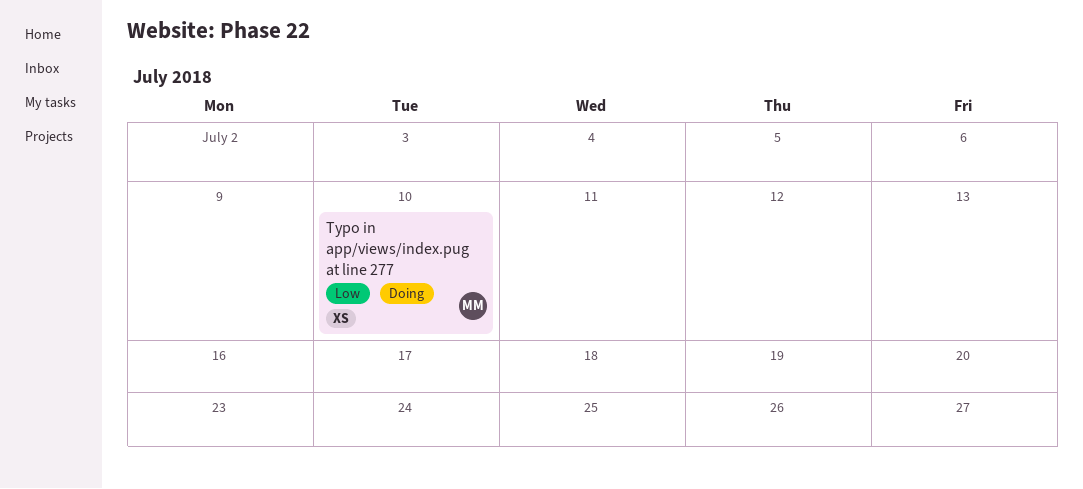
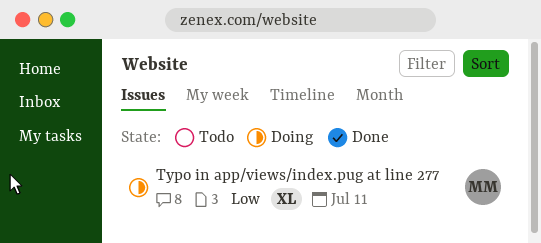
Typo in app/views/index.pug at line 277, estimate: XS -> XL
Typo in app/views/index.pug at line 277, due: Jul 10 -> Jul 11

